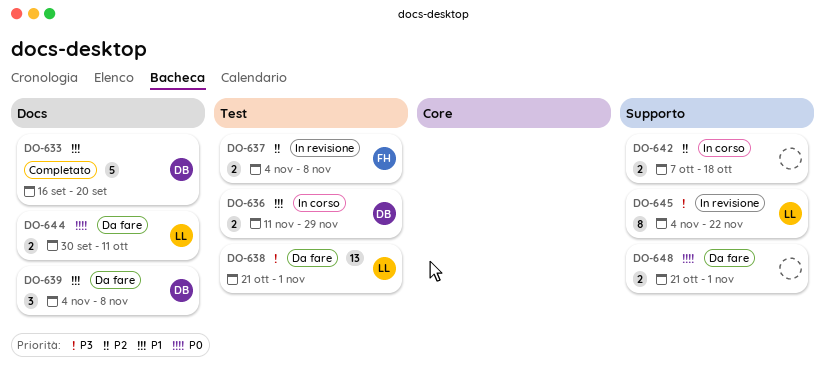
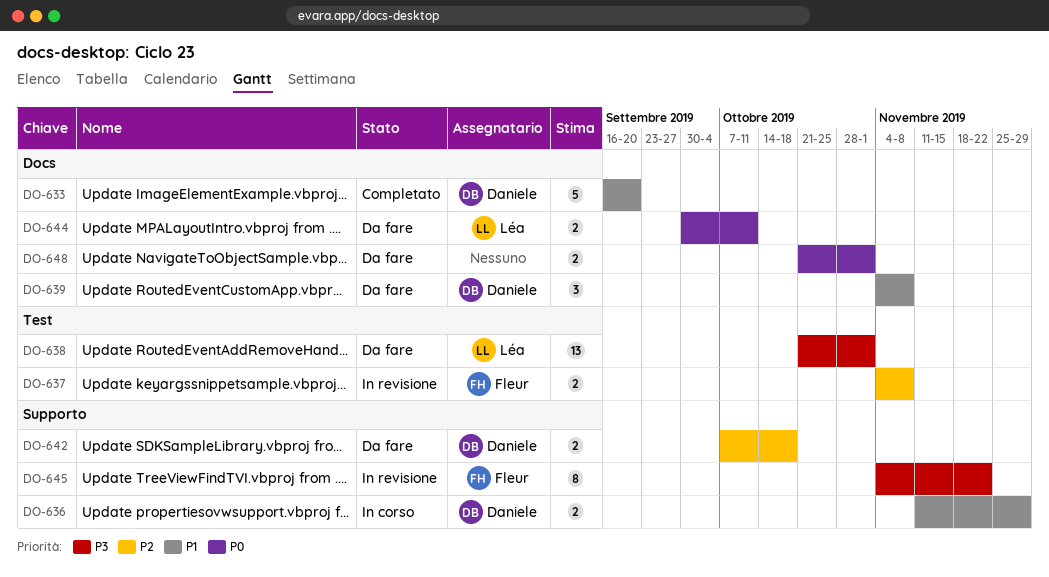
DO-636, label: Test -> Supporto
DO-642, status: In corso -> Da fare
DO-642, owner: none -> Daniele
DO-645, owner: Léa -> Fleur
DO-648, label: Supporto -> Docs

